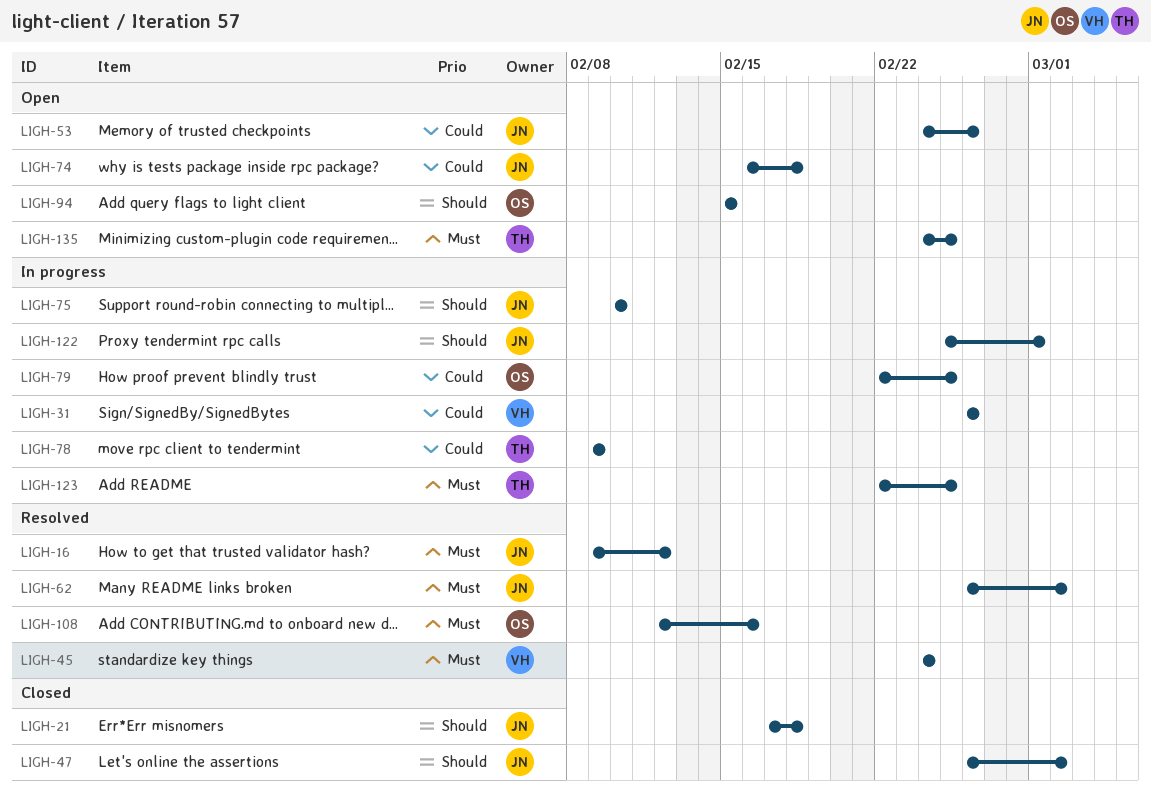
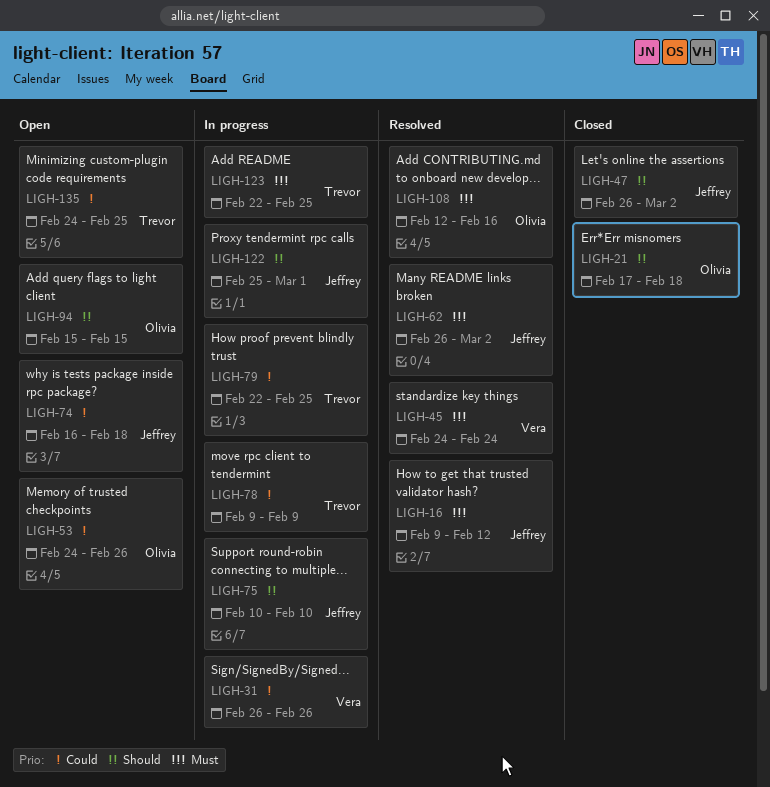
LIGH-21, owner: Jeffrey -> Olivia
LIGH-53, owner: Jeffrey -> Olivia
LIGH-79, owner: Olivia -> Trevor
LIGH-135, priority: Must -> Could

